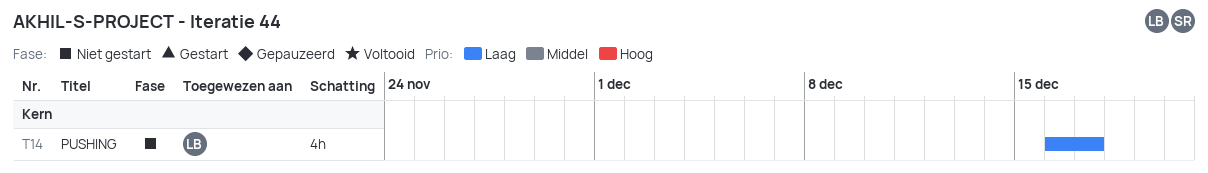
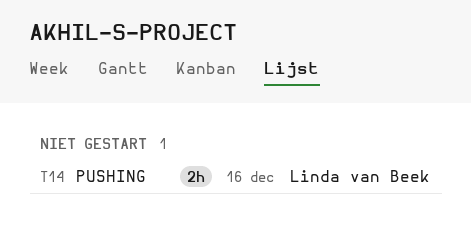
T14, estimate: 4h -> 2h
T14, due: Dec 17 -> Dec 16

